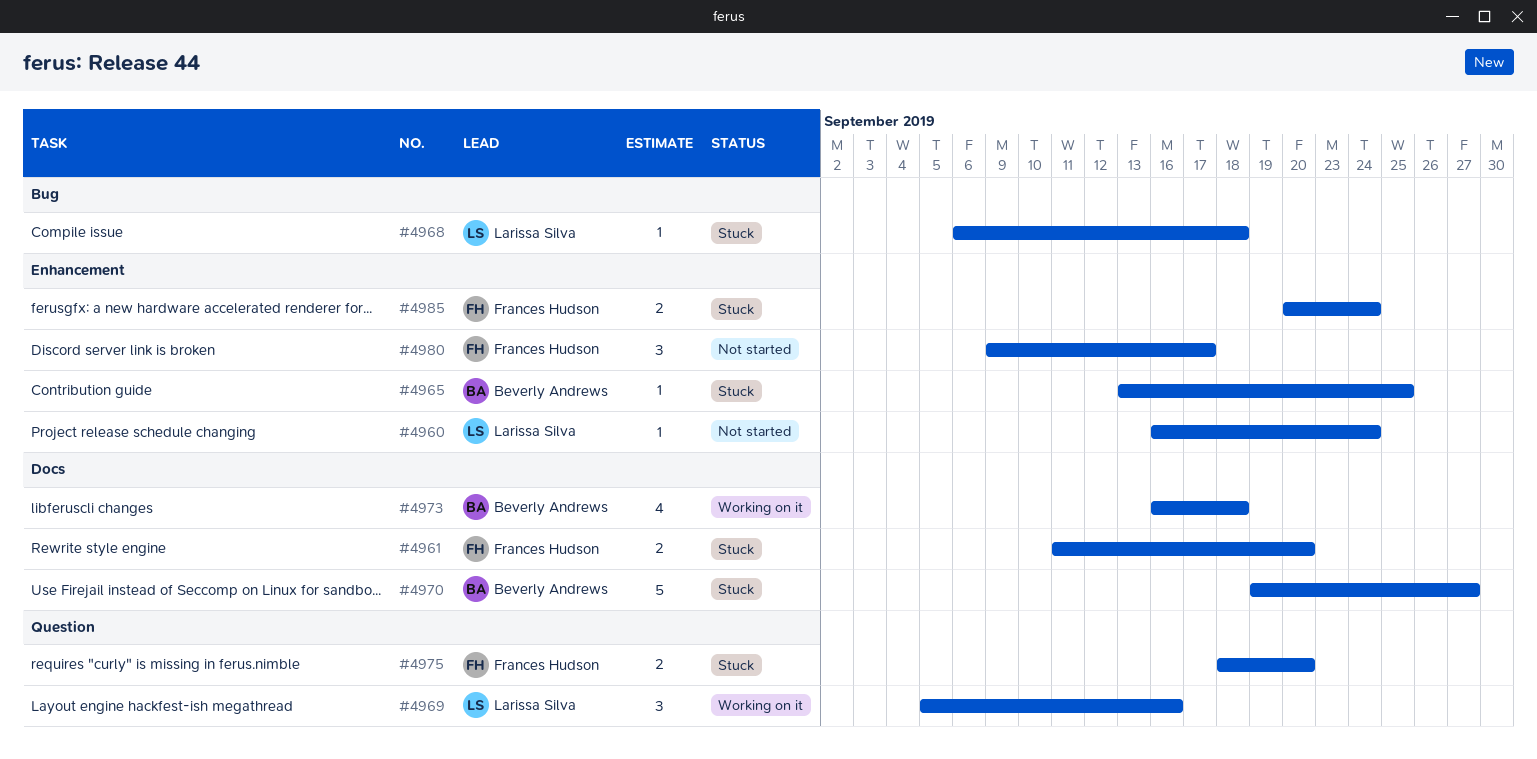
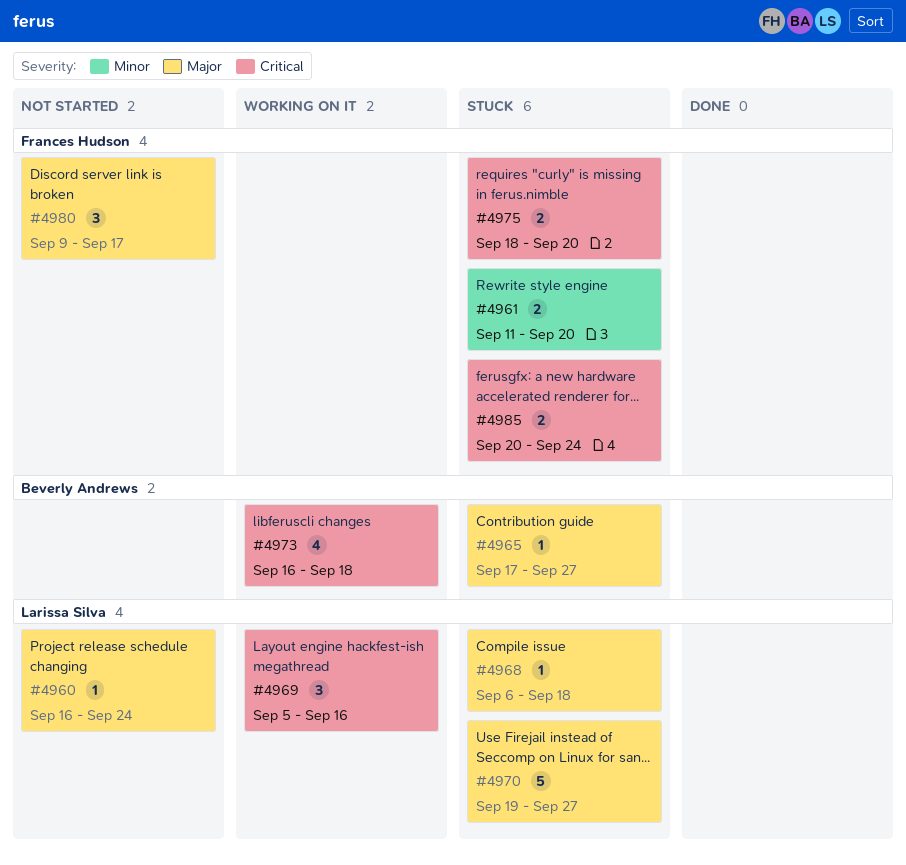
#4965, start: Sep 13 -> Sep 17
#4965, due: Sep 25 -> Sep 27
#4970, owner: Beverly Andrews -> Larissa Silva

